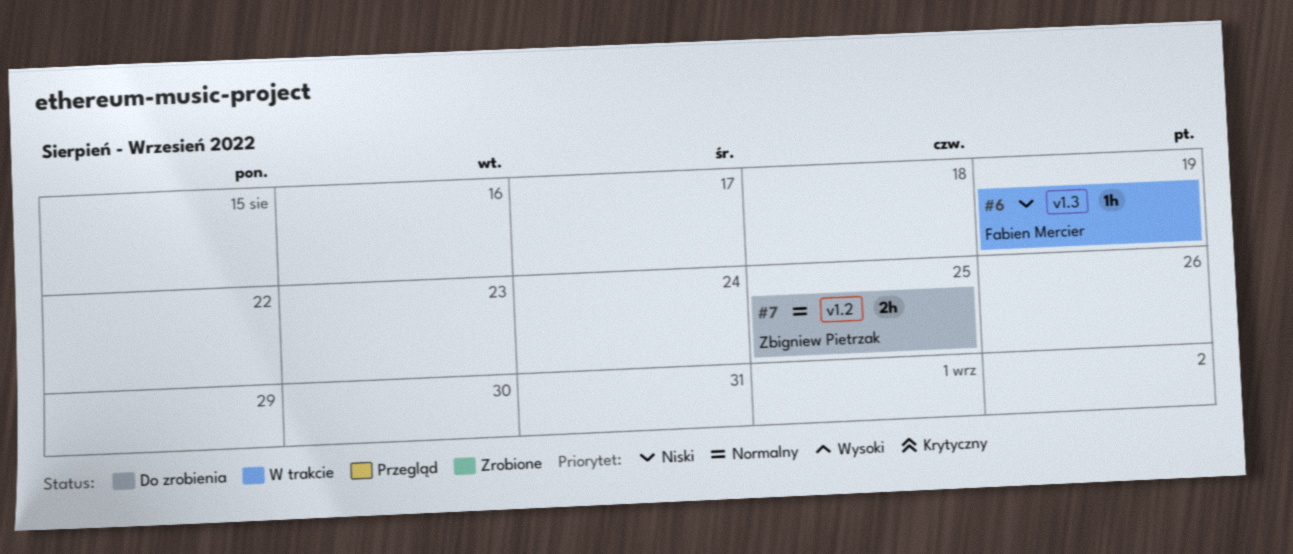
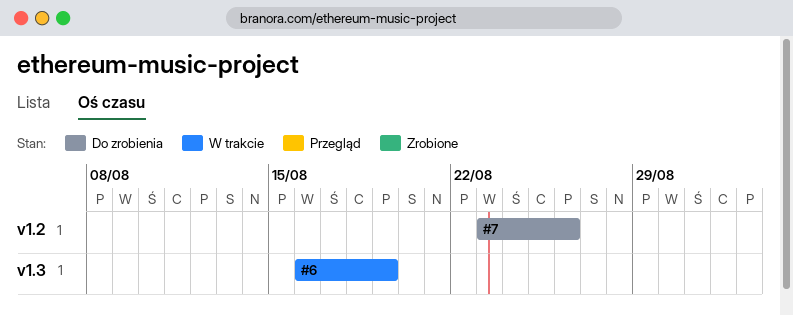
#7, due: Aug 25 -> Aug 26

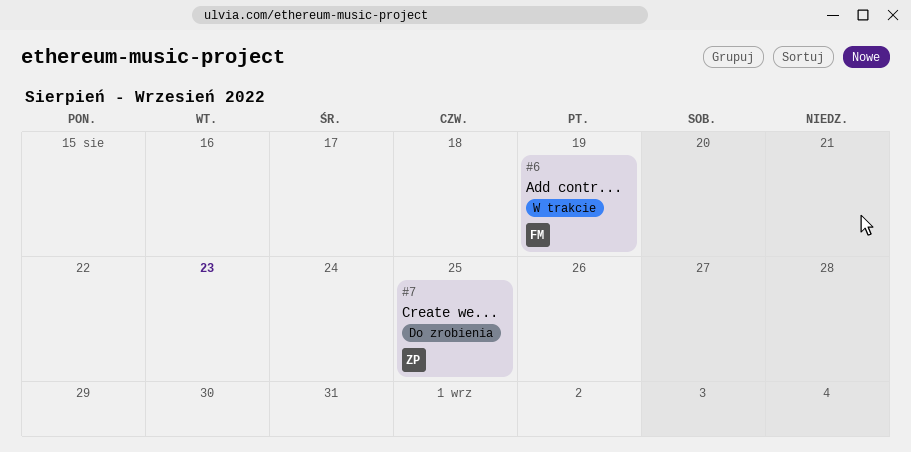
#7, due: Aug 26 -> Aug 25

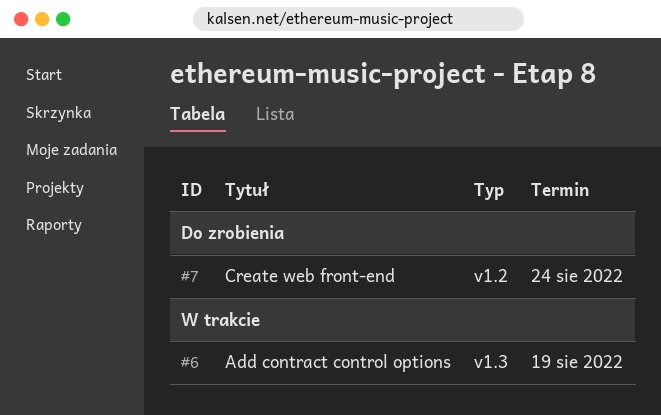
#7, due: Aug 25 -> Aug 24

